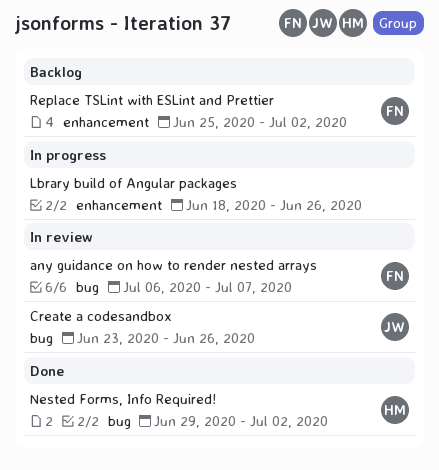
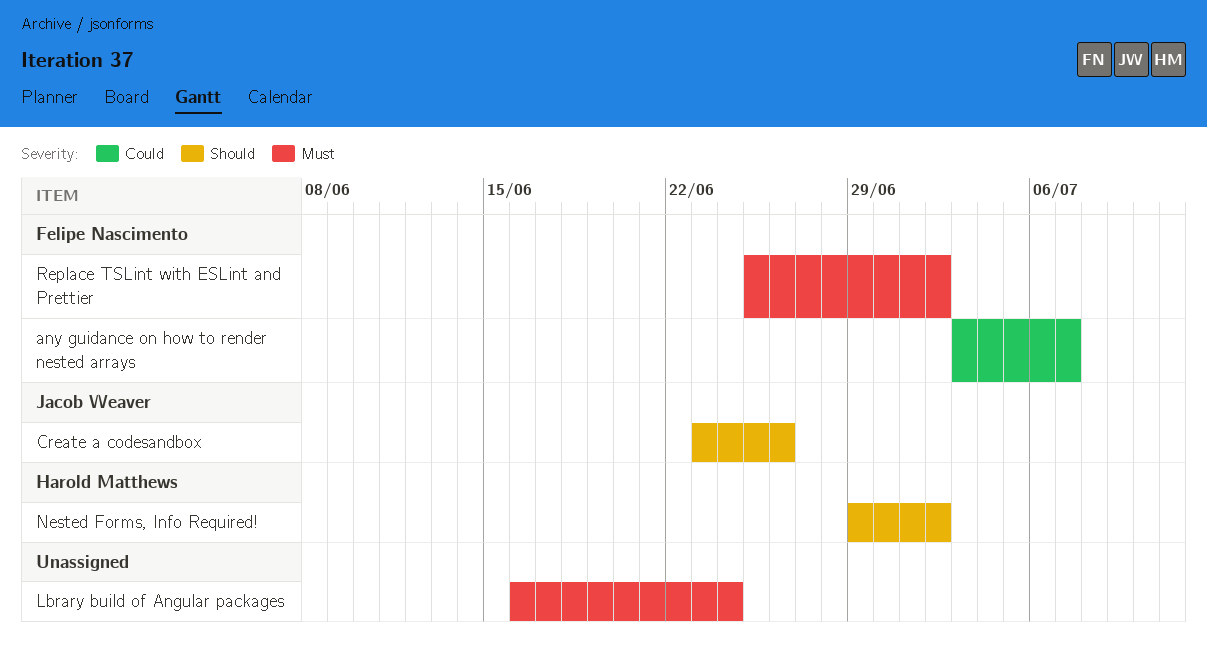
any guidance on how to render nested arrays, start: Jul 6 -> Jul 3
Lbrary build of Angular packages, start: Jun 18 -> Jun 16
Lbrary build of Angular packages, due: Jun 26 -> Jun 24

